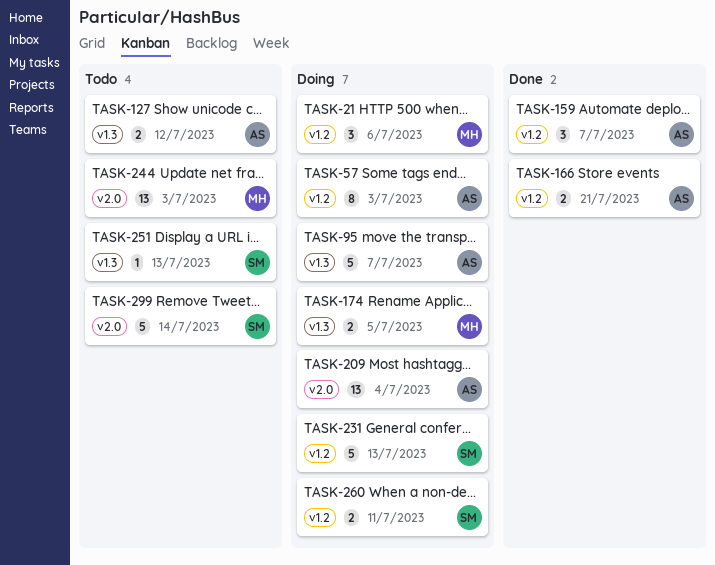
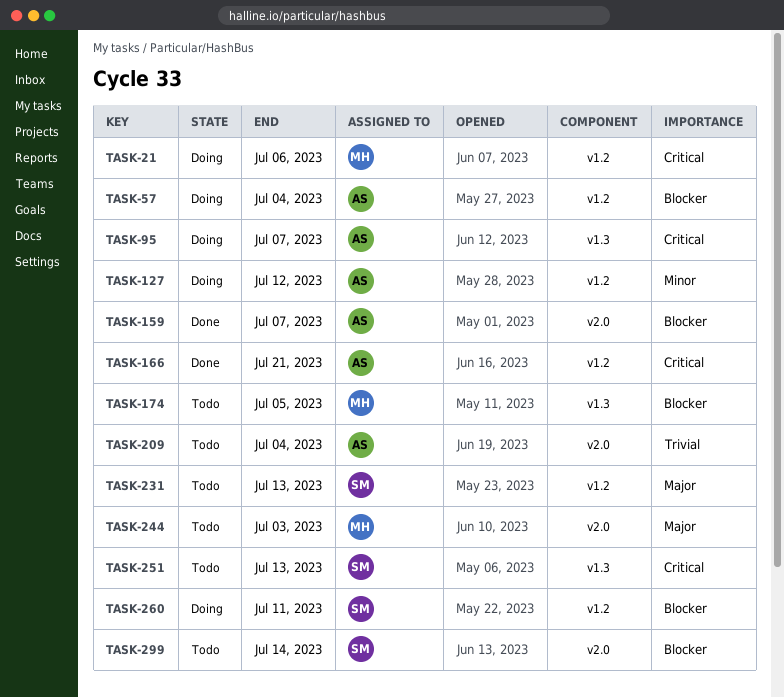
TASK-57, due: Jul 3 -> Jul 4
TASK-127, status: Todo -> Doing
TASK-127, label: v1.3 -> v1.2
TASK-159, label: v1.2 -> v2.0
TASK-174, status: Doing -> Todo
TASK-209, status: Doing -> Todo
TASK-231, status: Doing -> Todo

